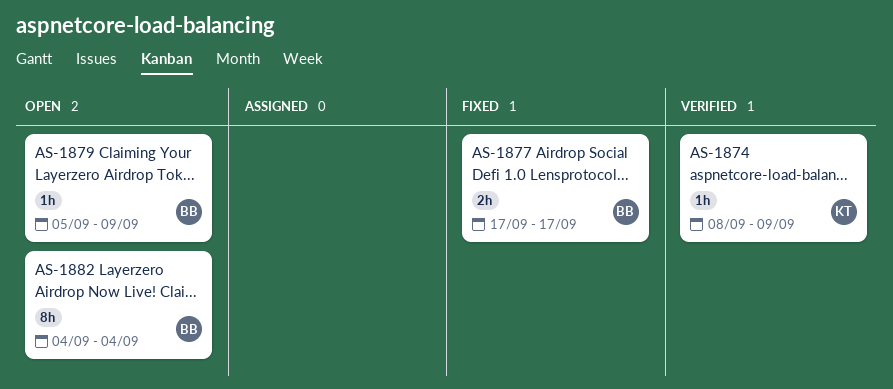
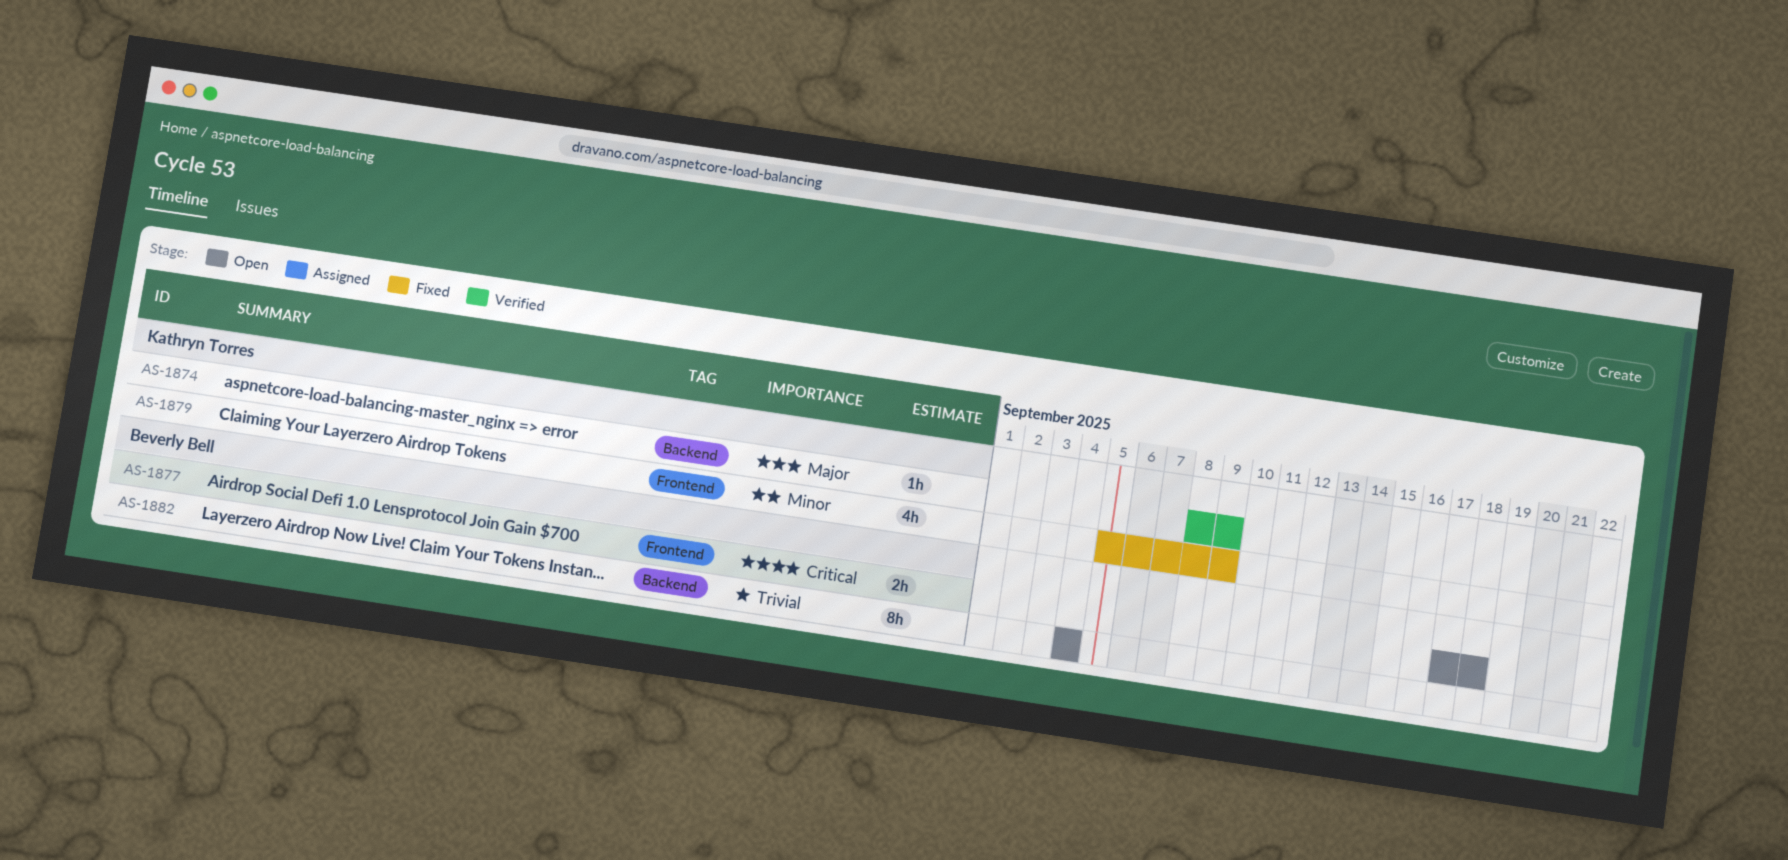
AS-1877, status: Fixed -> Open
AS-1877, due: Sep 17 -> Sep 18
AS-1879, status: Open -> Fixed
AS-1879, owner: Beverly Bell -> Kathryn Torres
AS-1879, estimate: 1h -> 4h

